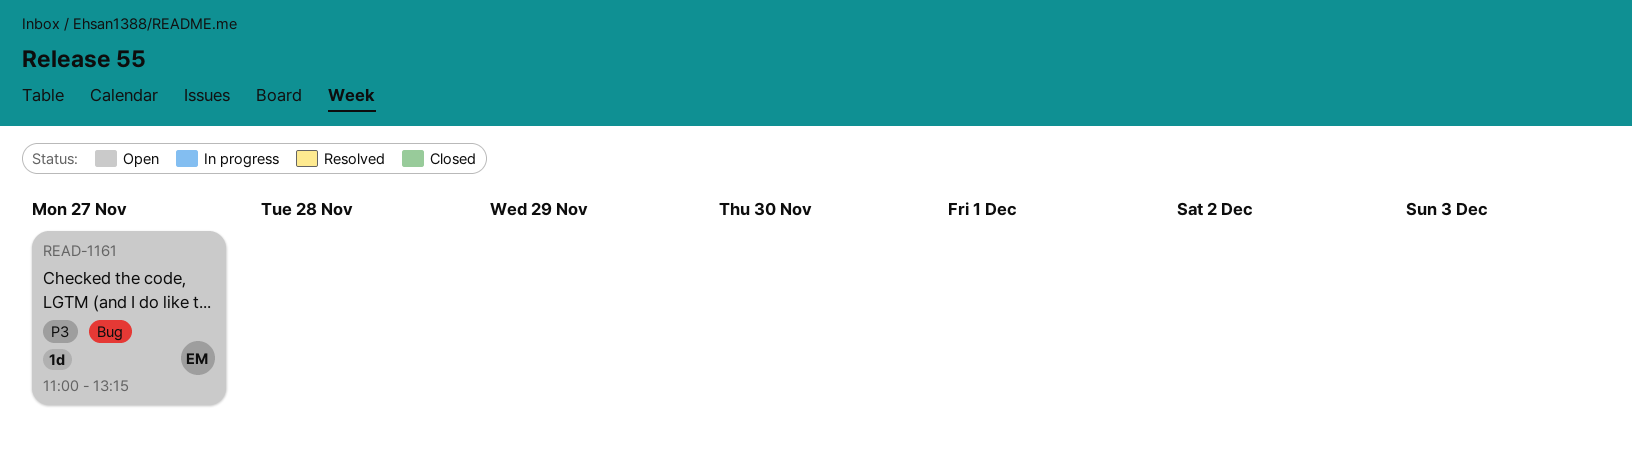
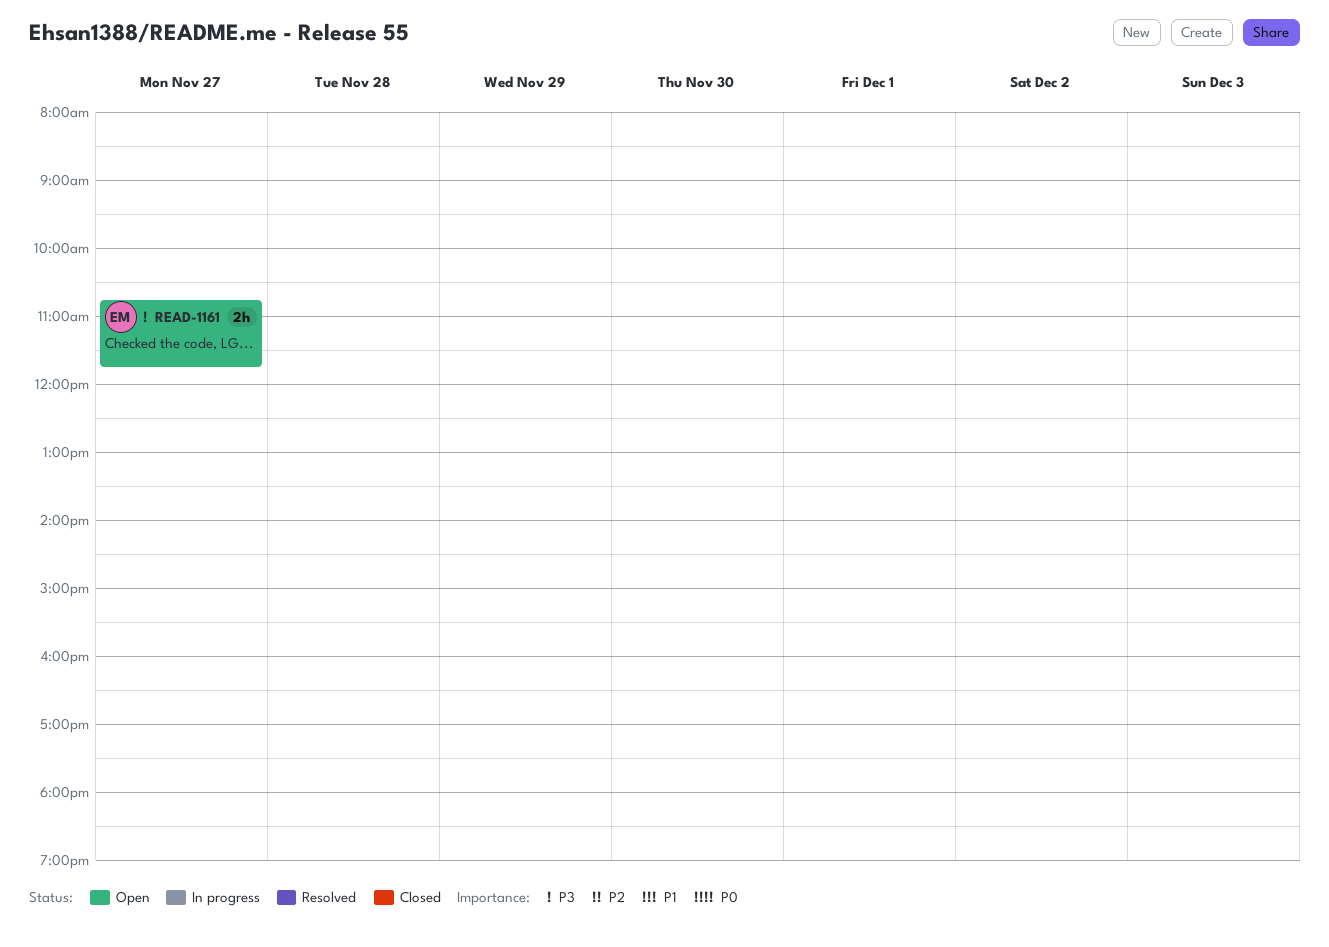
READ-1161, estimate: 1d -> 2h
READ-1161, begins: 11:00 -> 10:45
READ-1161, ends: 13:15 -> 11:45

